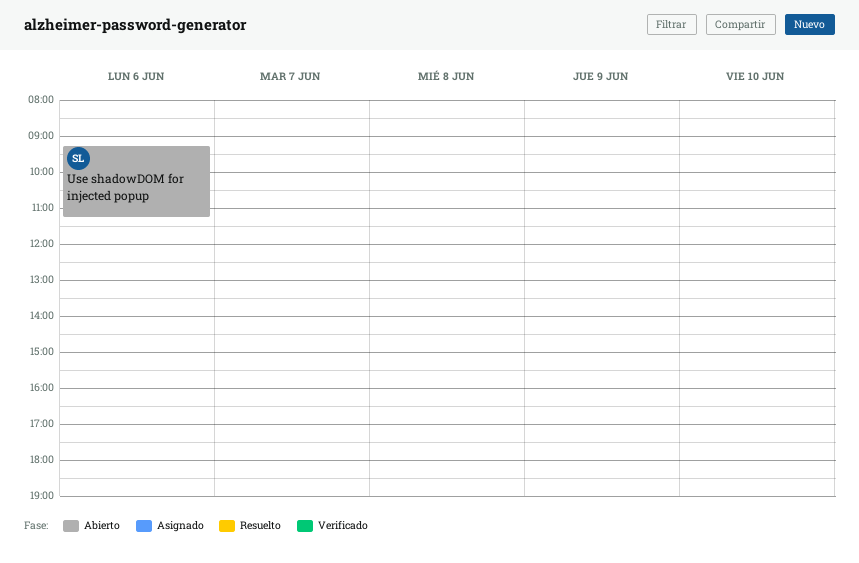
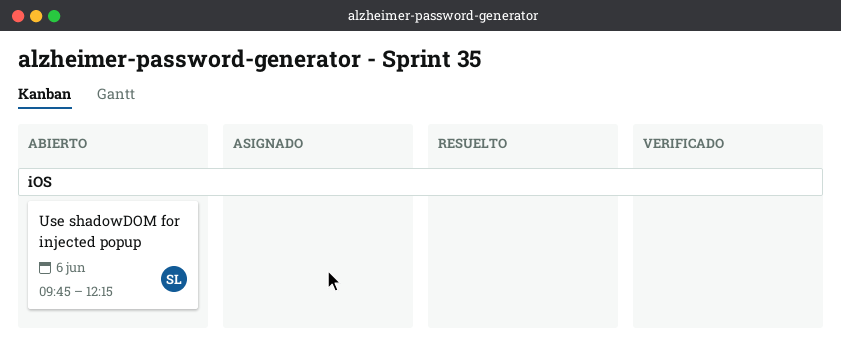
Use shadowDOM for injected popup, begins: 09:15 -> 09:45
Use shadowDOM for injected popup, ends: 11:15 -> 12:15

